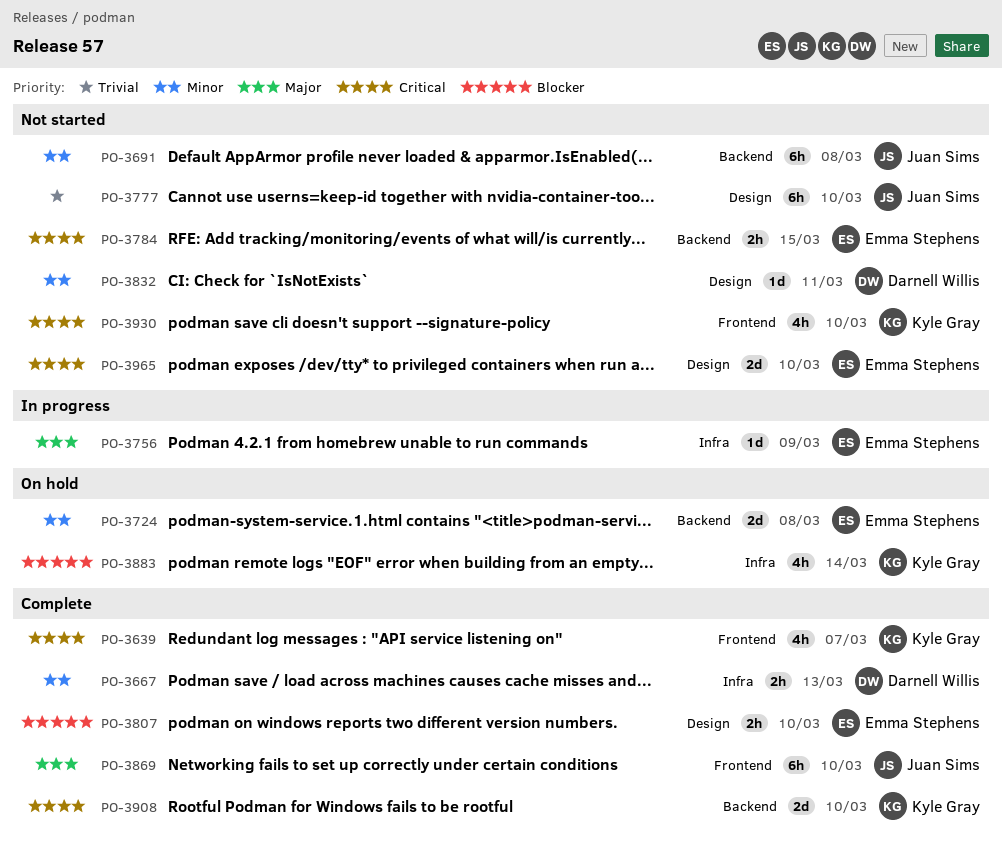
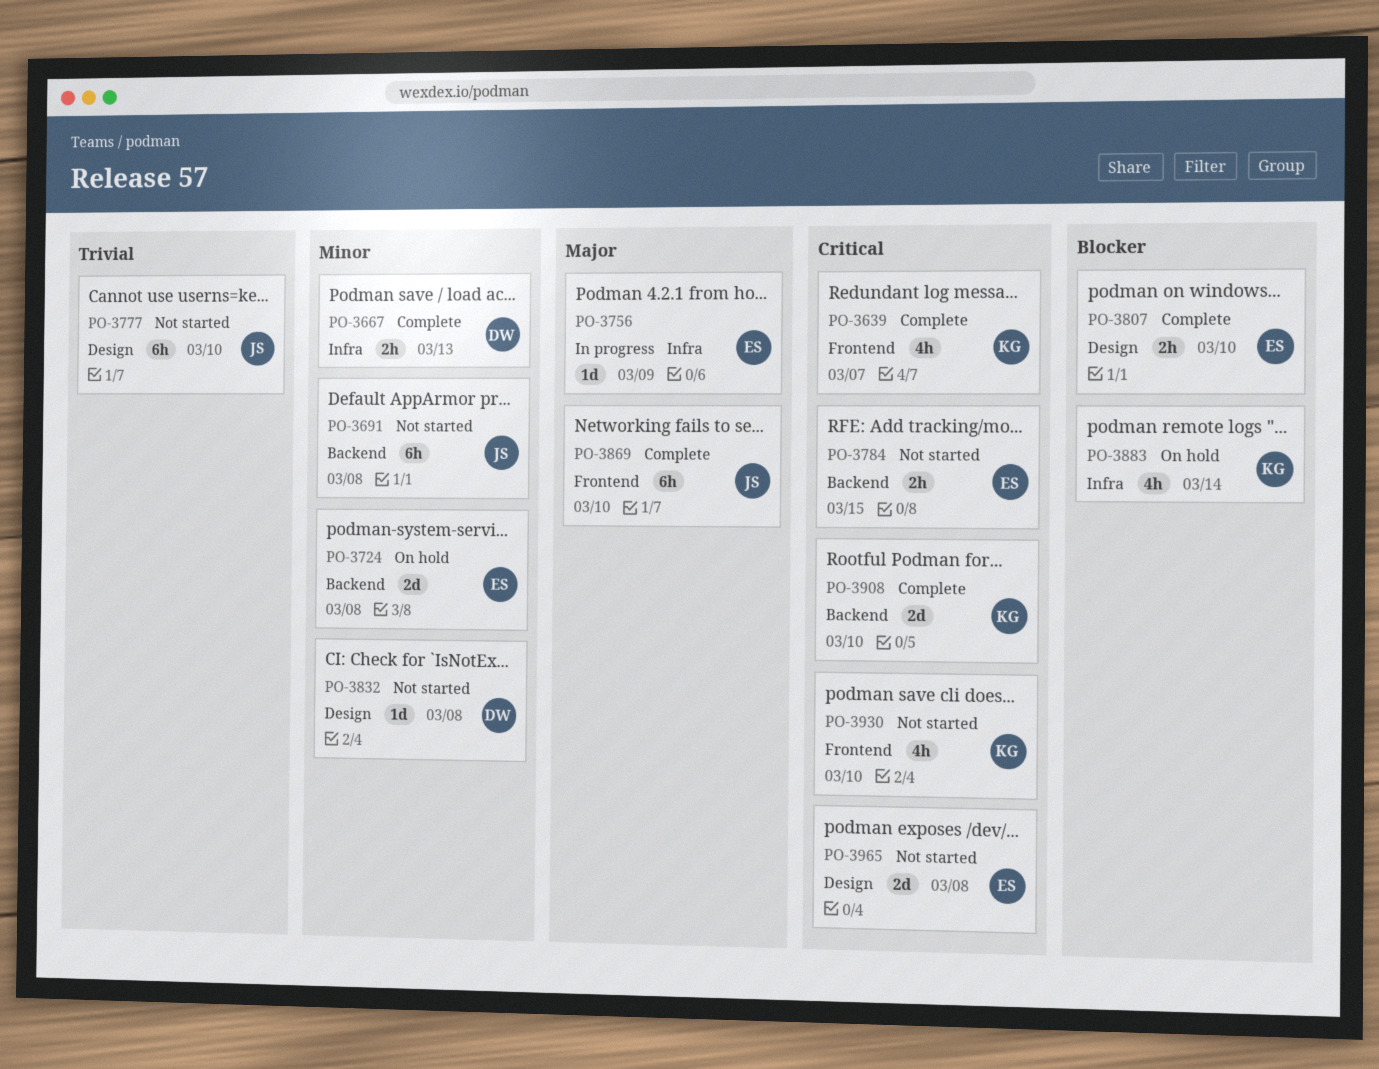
PO-3832, due: Mar 11 -> Mar 8
PO-3965, due: Mar 10 -> Mar 8

